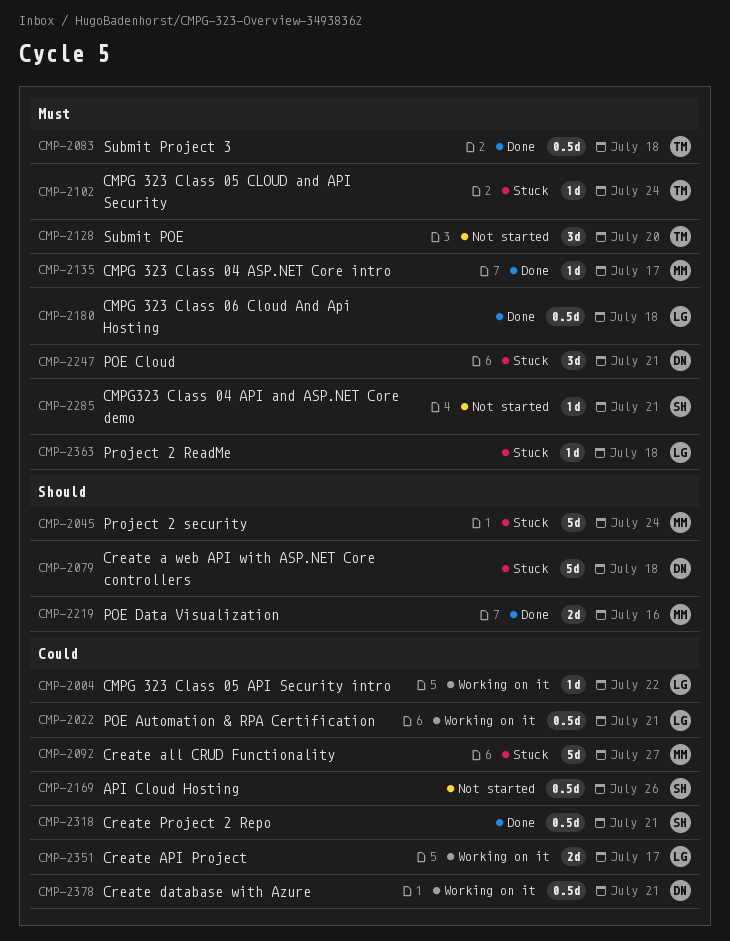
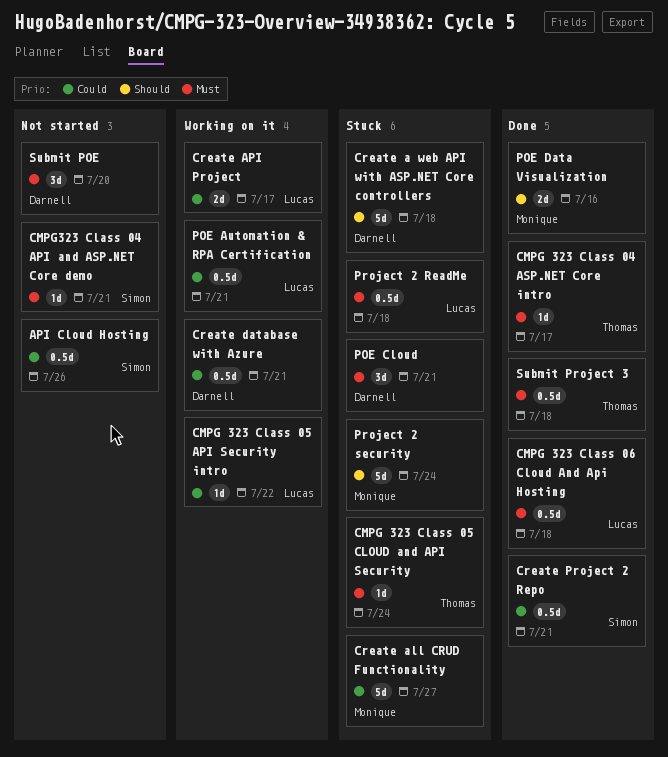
CMPG 323 Class 04 ASP.NET Core intro, owner: Monique -> Thomas
Project 2 ReadMe, estimate: 1d -> 0.5d
Submit POE, owner: Thomas -> Darnell

